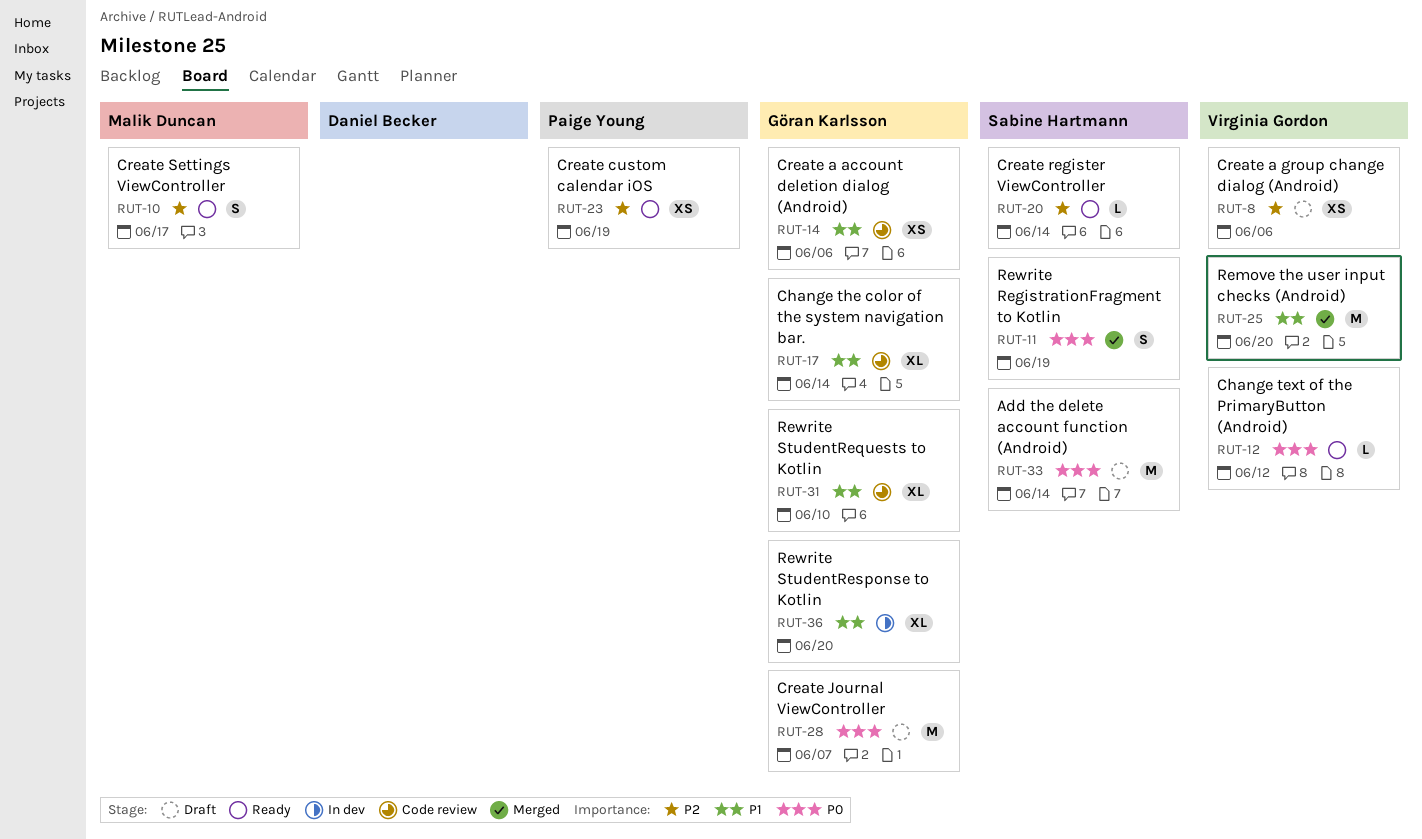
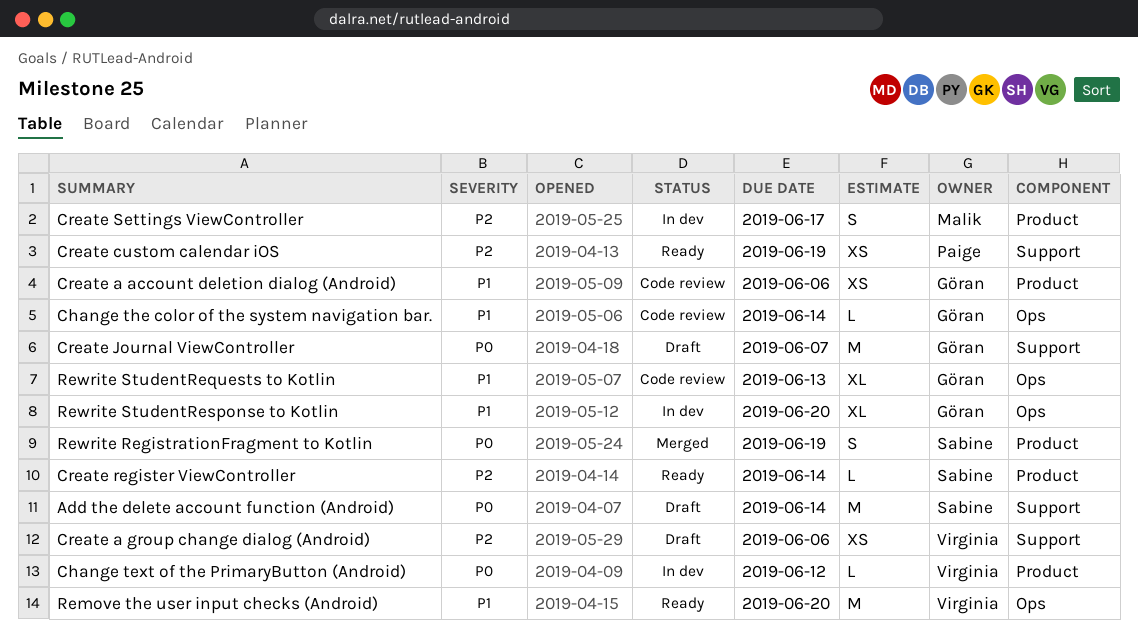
Change text of the PrimaryButton (Android), status: Ready -> In dev
Change the color of the system navigation bar., estimate: XL -> L
Create Settings ViewController, status: Ready -> In dev
Remove the user input checks (Android), status: Merged -> Ready
Rewrite StudentRequests to Kotlin, due: Jun 10 -> Jun 13

